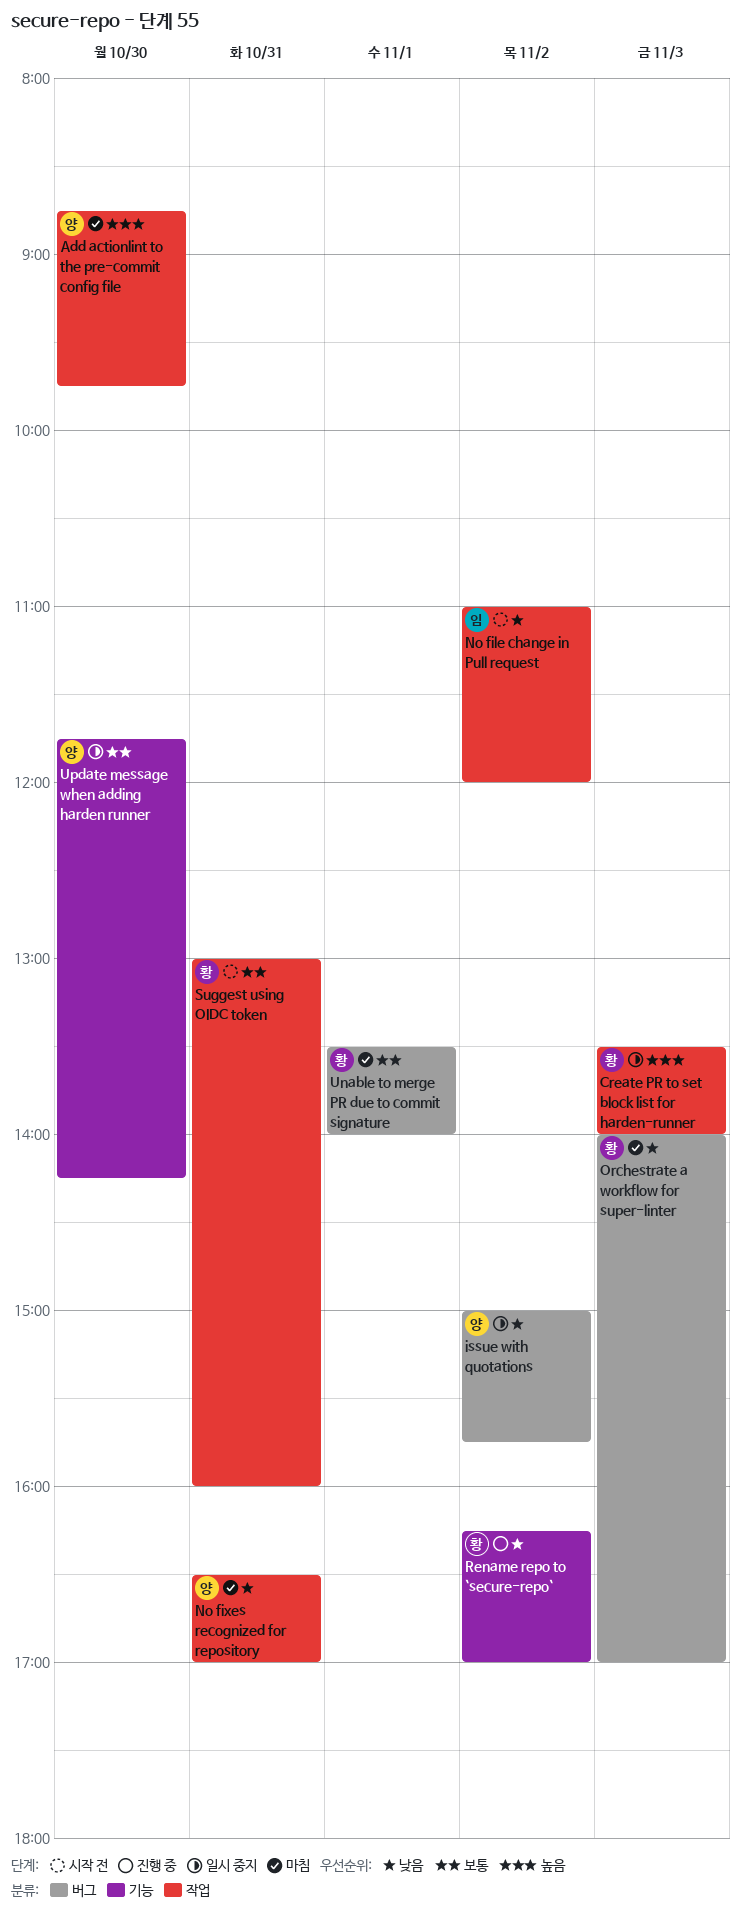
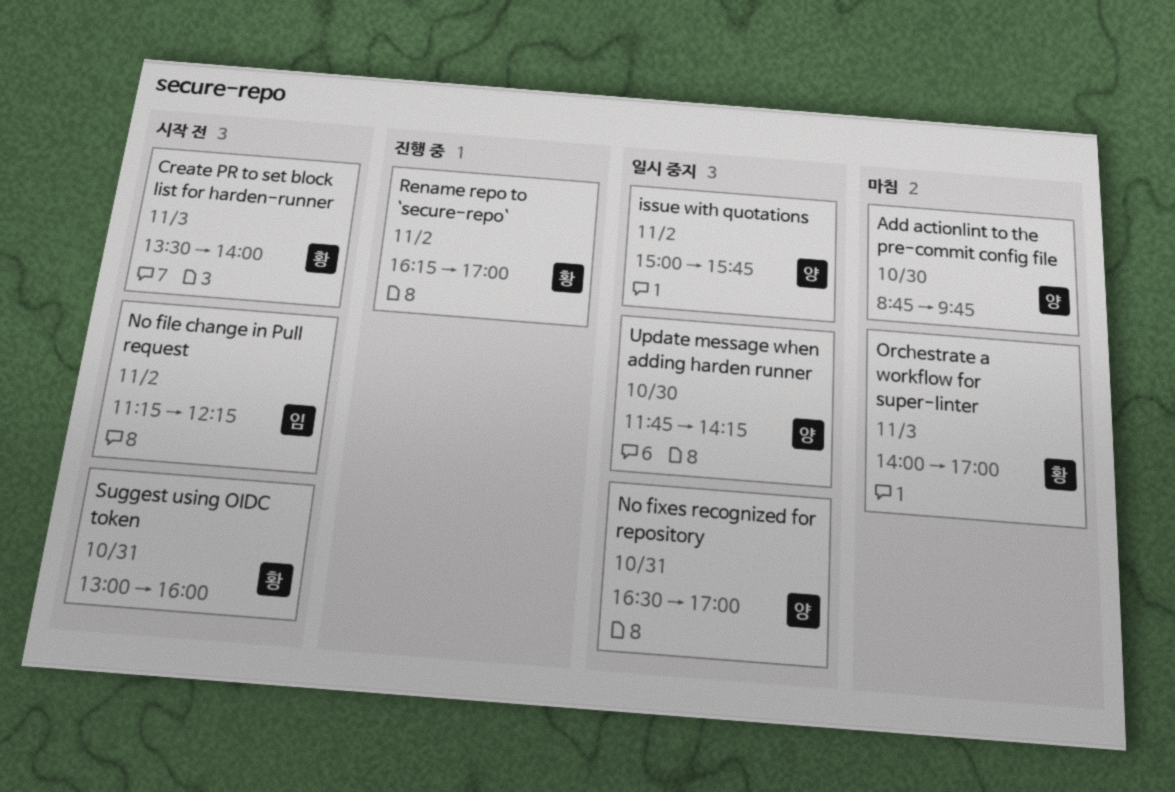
Create PR to set block list for harden-runner, status: 일시 중지 -> 시작 전
No file change in Pull request, begins: 11:00 -> 11:15
No file change in Pull request, ends: 12:00 -> 12:15
No fixes recognized for repository, status: 마침 -> 일시 중지
Unable to merge PR due to commit signature: present -> none

